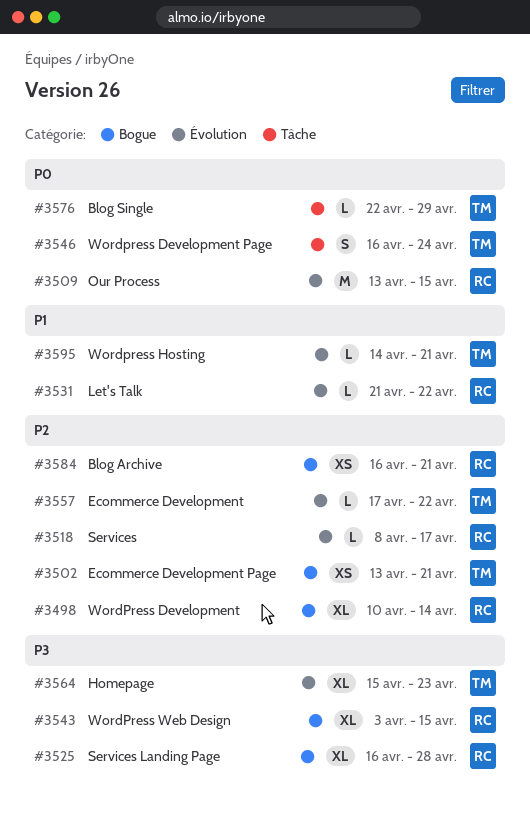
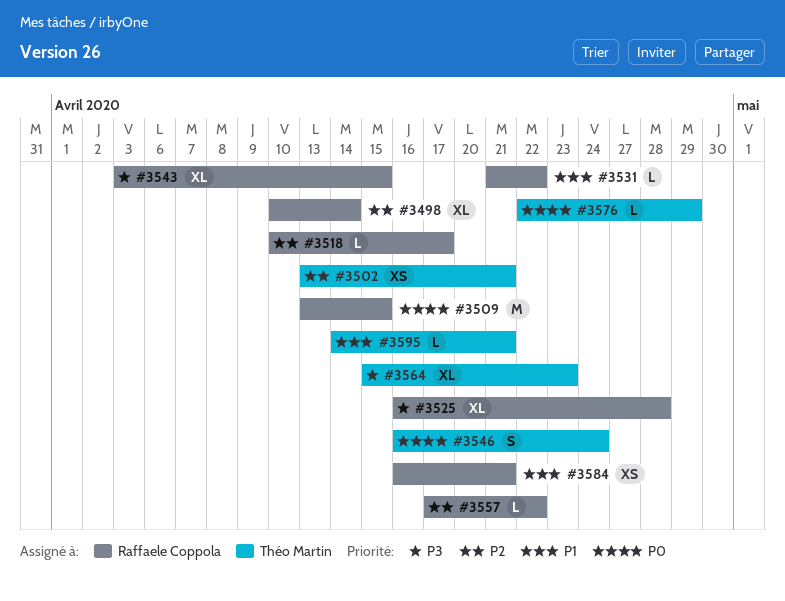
#3518, start: Apr 8 -> Apr 10
#3557, owner: Théo Martin -> Raffaele Coppola
#3584, priority: P2 -> P1

